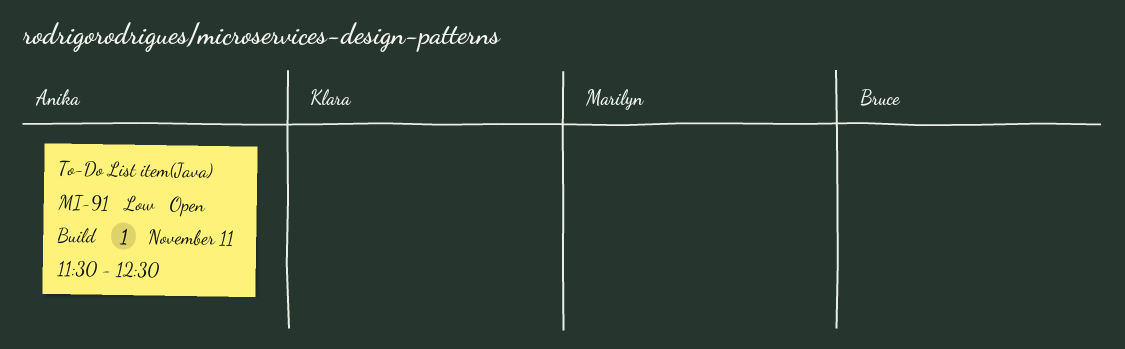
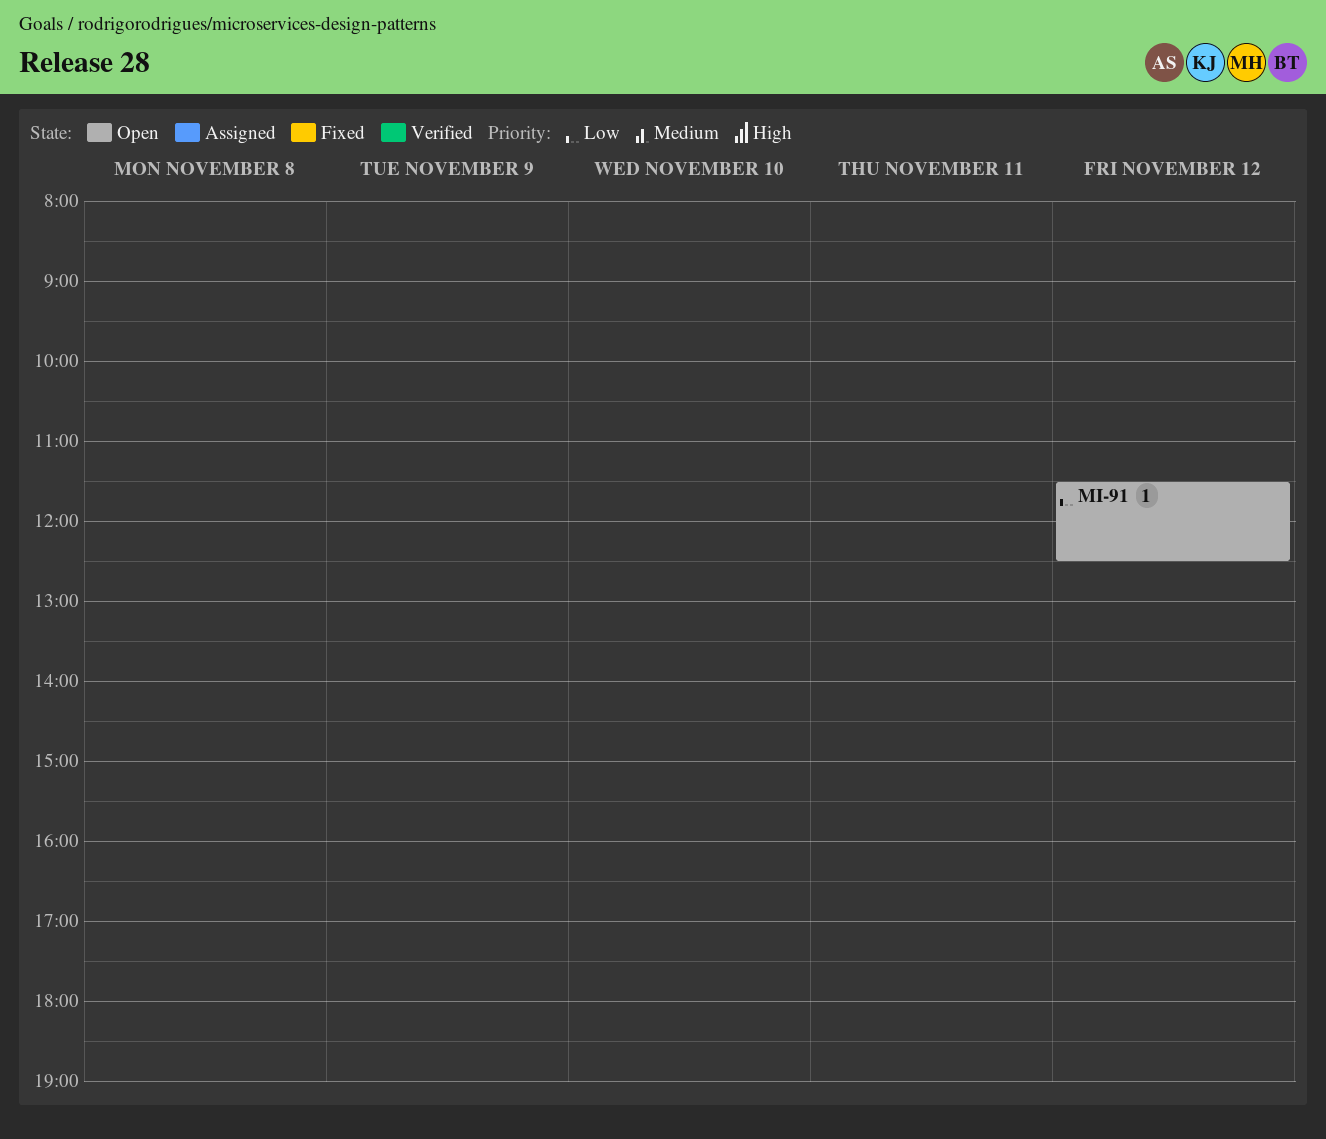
MI-91, day: Nov 11 -> Nov 12

